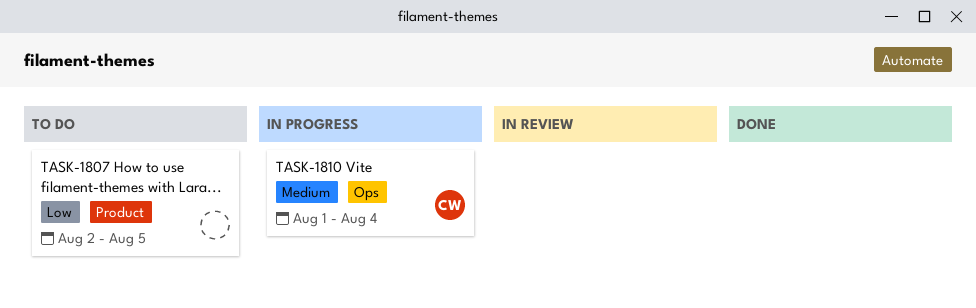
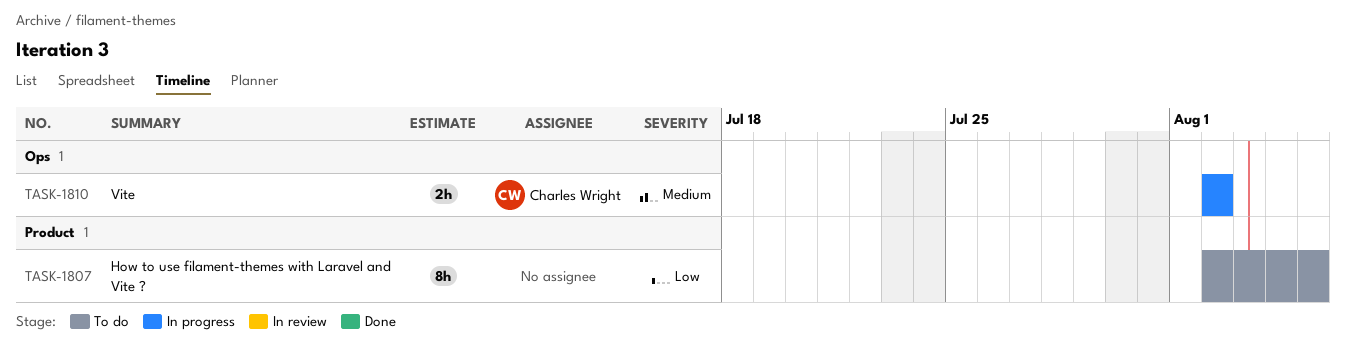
TASK-1810, start: Aug 1 -> Aug 2
TASK-1810, due: Aug 4 -> Aug 2

